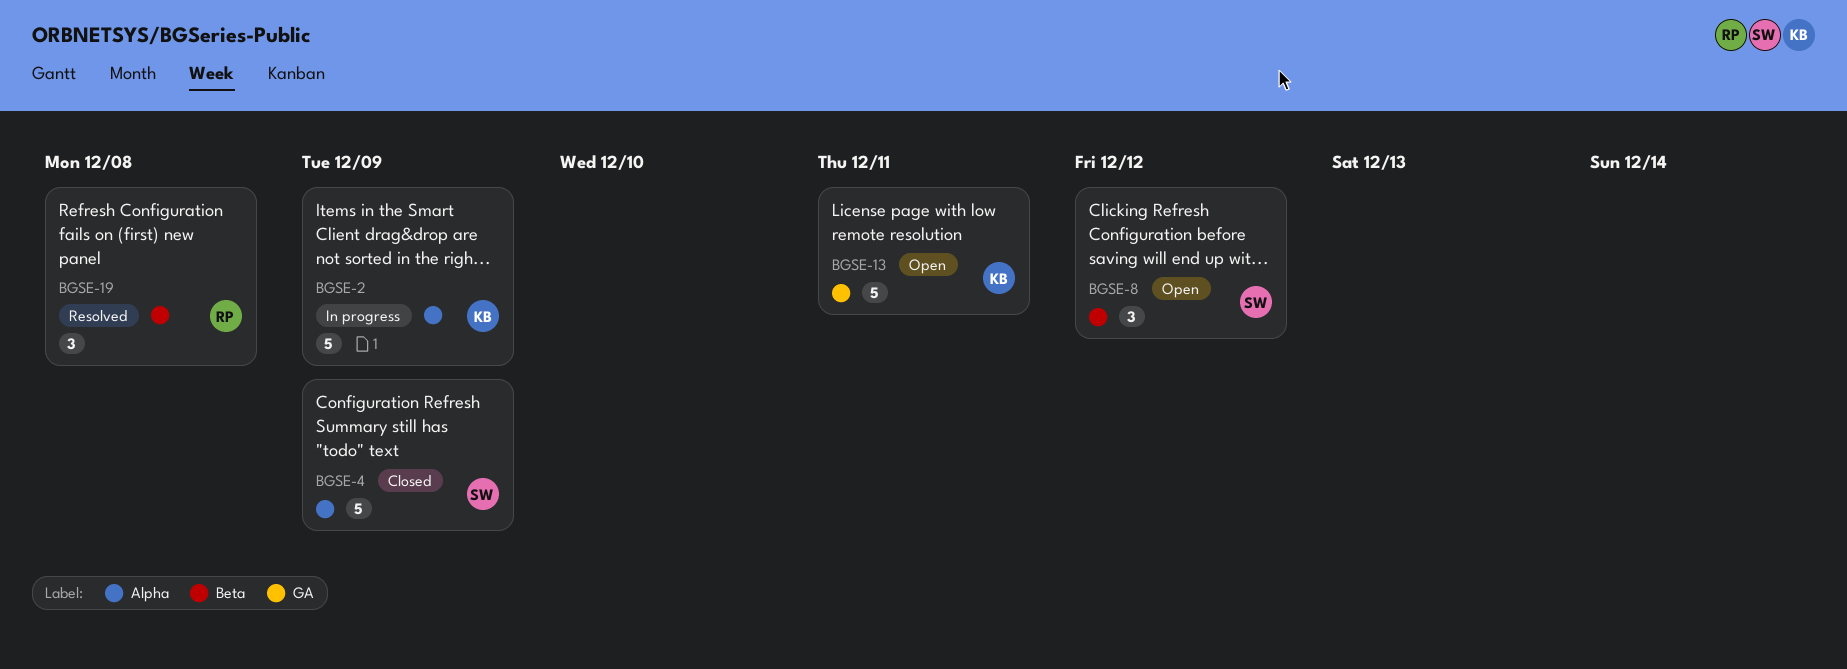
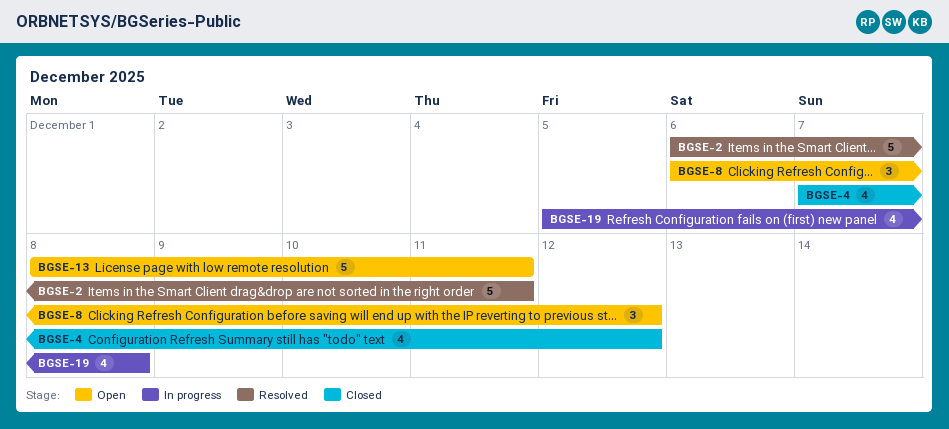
BGSE-2, status: In progress -> Resolved
BGSE-2, due: Dec 9 -> Dec 11
BGSE-4, estimate: 5 -> 4
BGSE-4, due: Dec 9 -> Dec 12
BGSE-19, status: Resolved -> In progress
BGSE-19, estimate: 3 -> 4

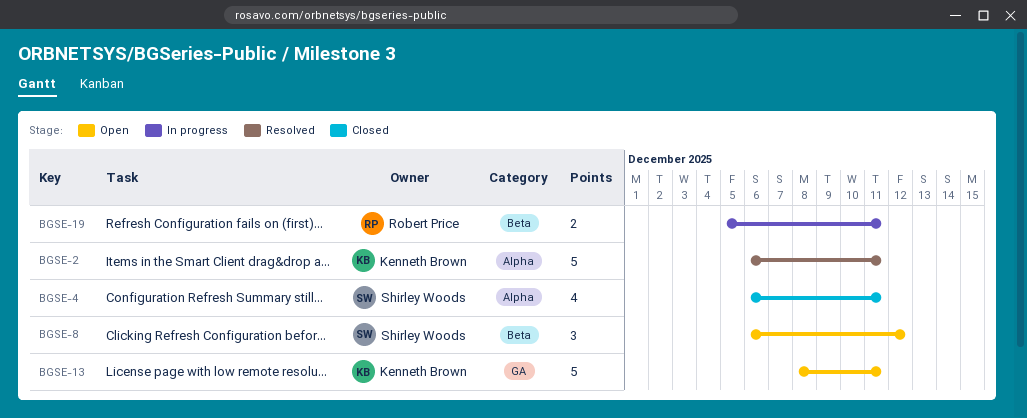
BGSE-4, start: Dec 7 -> Dec 6
BGSE-4, due: Dec 12 -> Dec 11
BGSE-19, estimate: 4 -> 2
BGSE-19, due: Dec 8 -> Dec 11

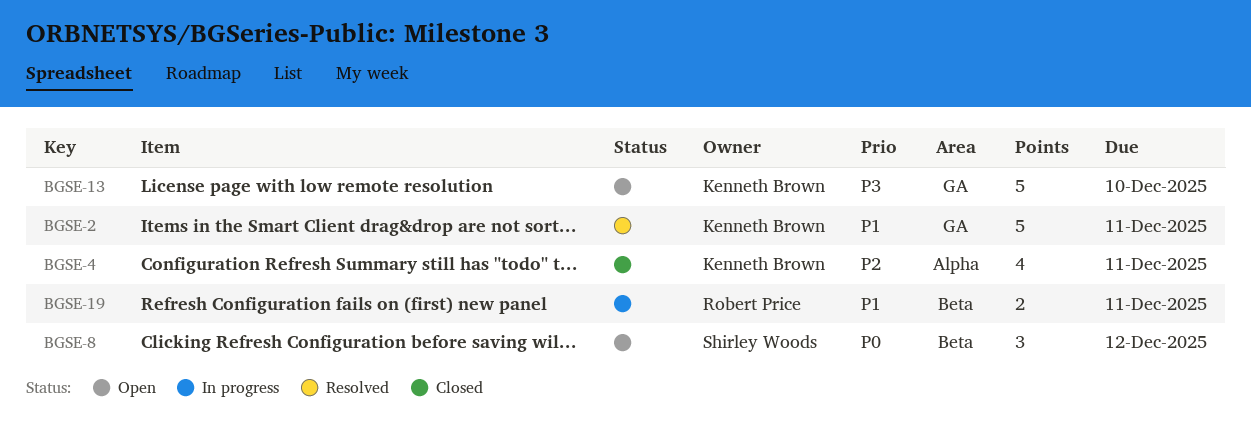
BGSE-2, label: Alpha -> GA
BGSE-4, owner: Shirley Woods -> Kenneth Brown
BGSE-13, due: Dec 11 -> Dec 10

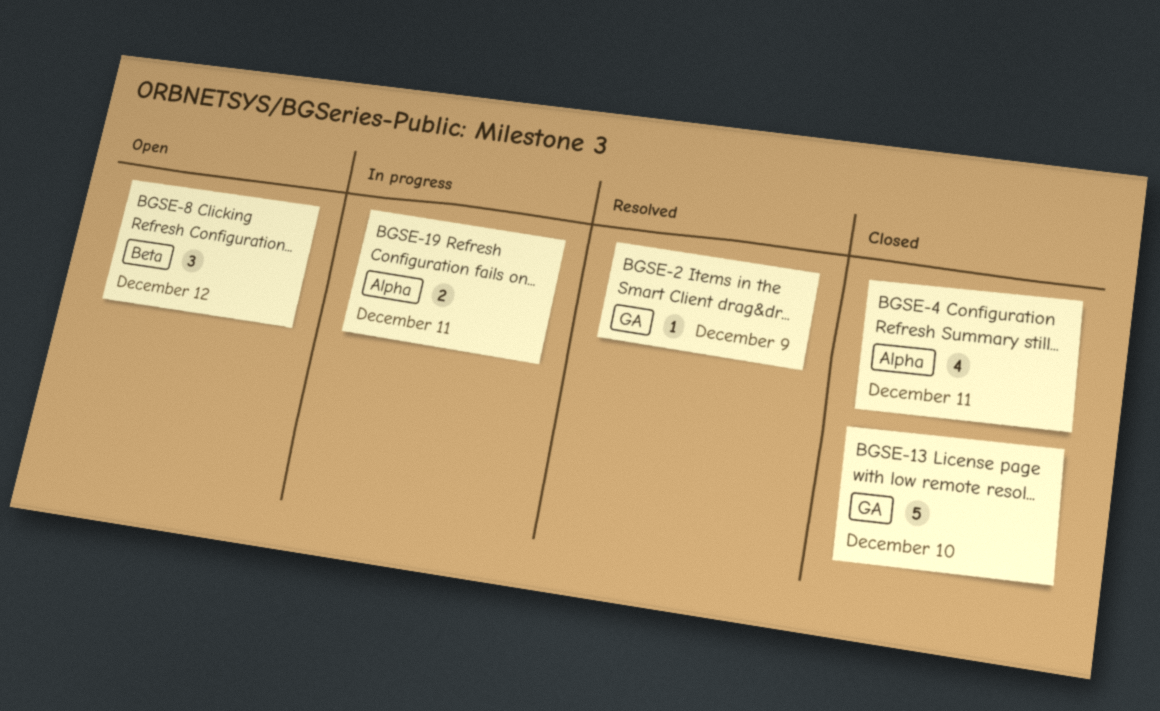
BGSE-2, estimate: 5 -> 1
BGSE-2, due: Dec 11 -> Dec 9
BGSE-13, status: Open -> Closed
BGSE-19, label: Beta -> Alpha

